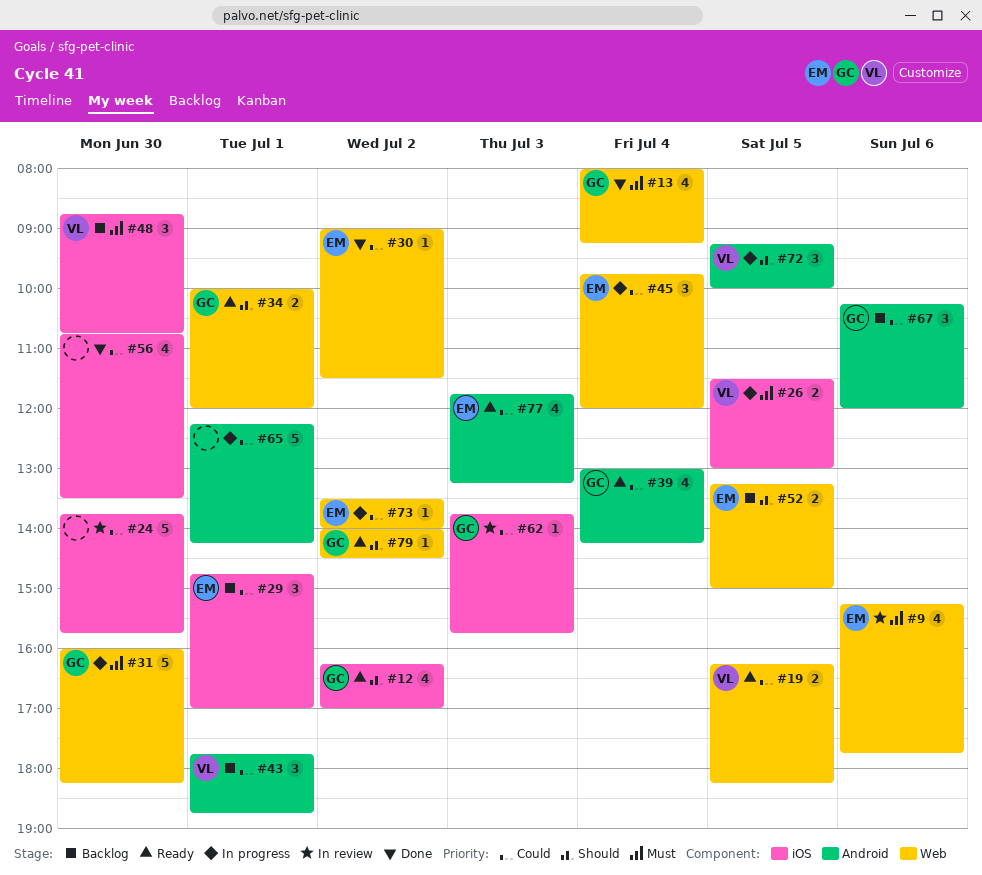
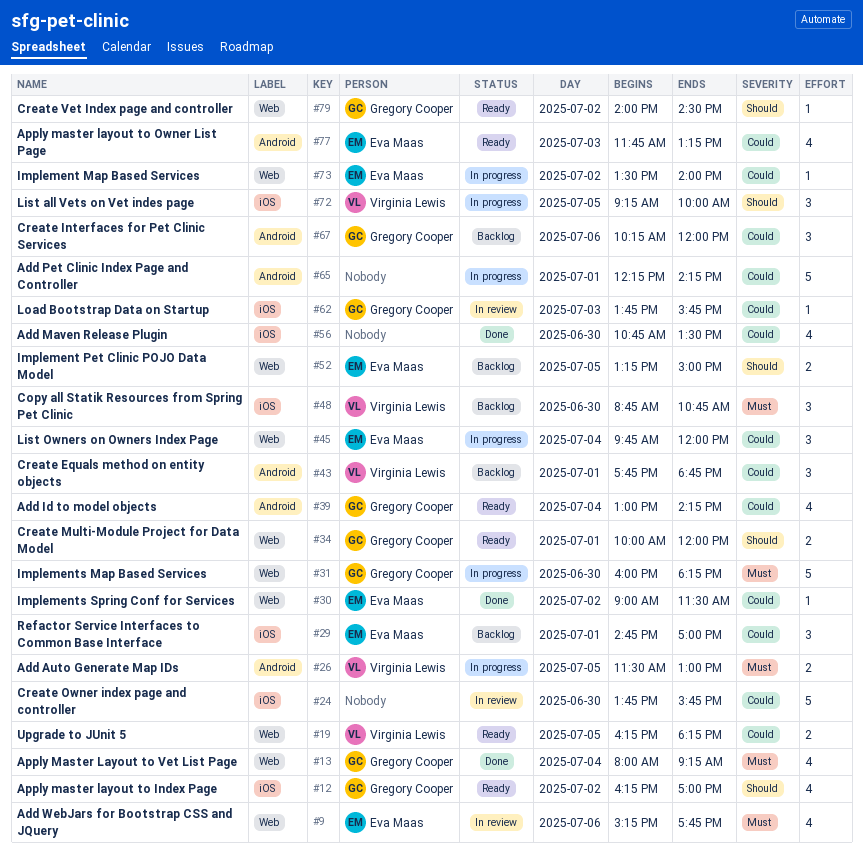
#26, label: iOS -> Android
#72, label: Android -> iOS

